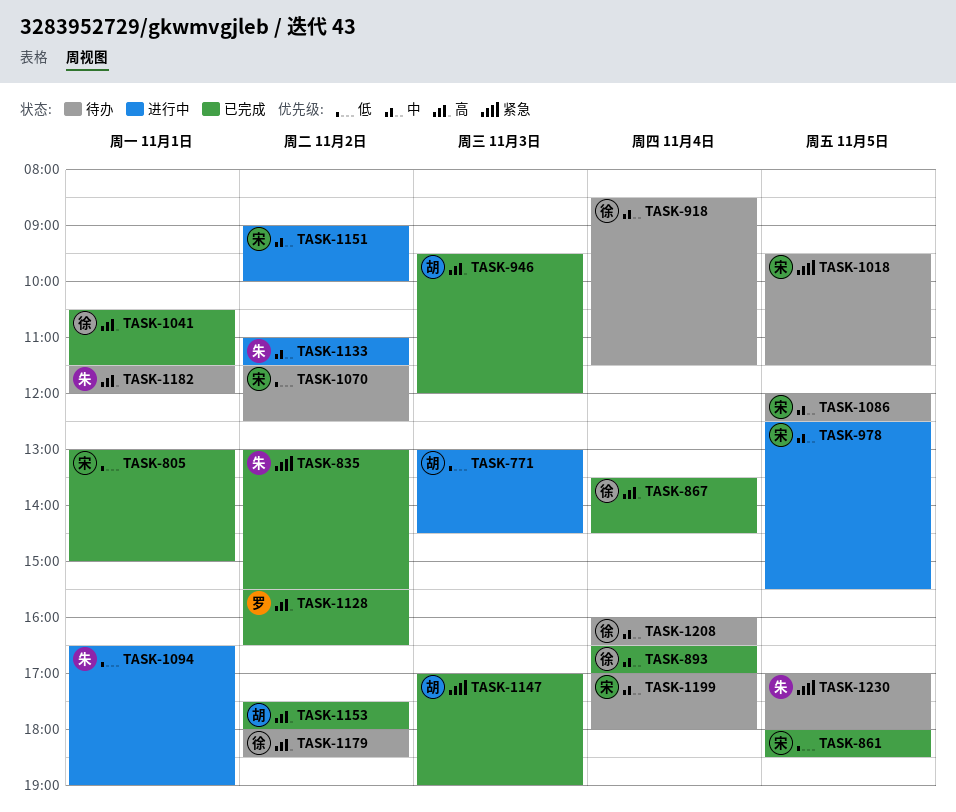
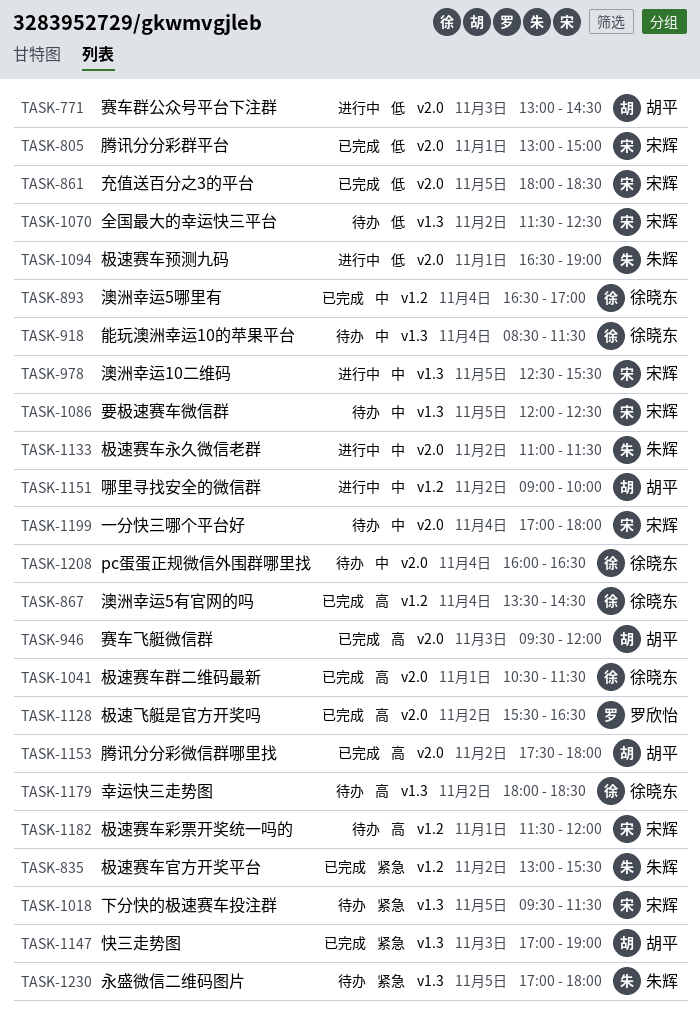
TASK-1151, owner: 宋辉 -> 胡平
TASK-1182, owner: 朱辉 -> 宋辉

